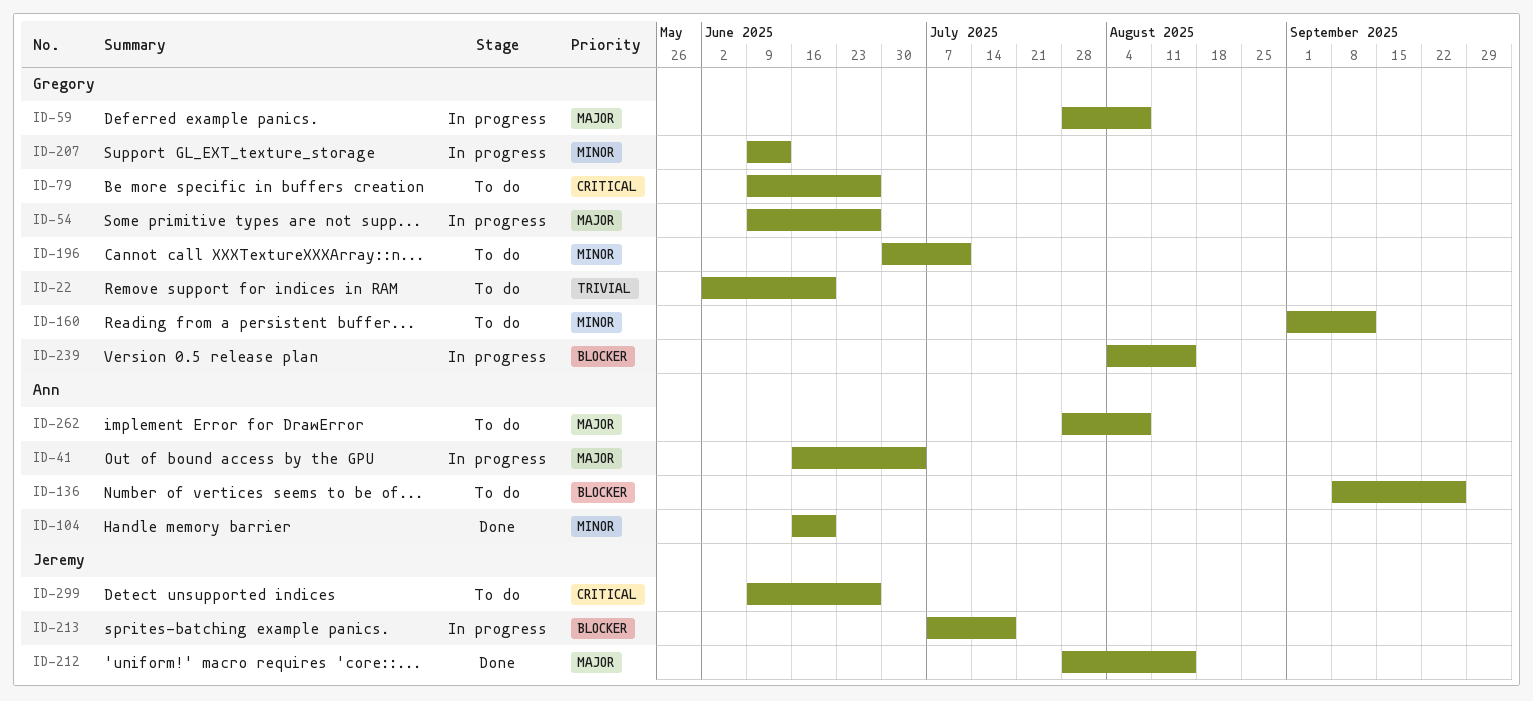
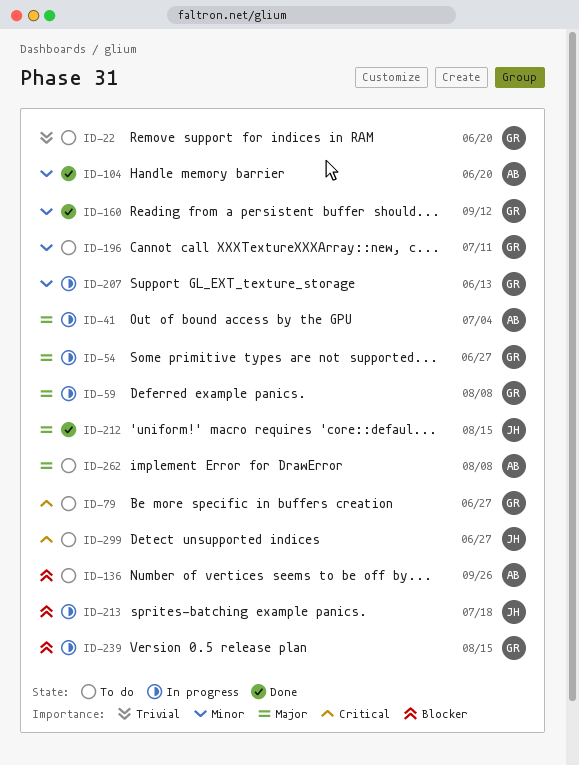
ID-160, status: To do -> Done

